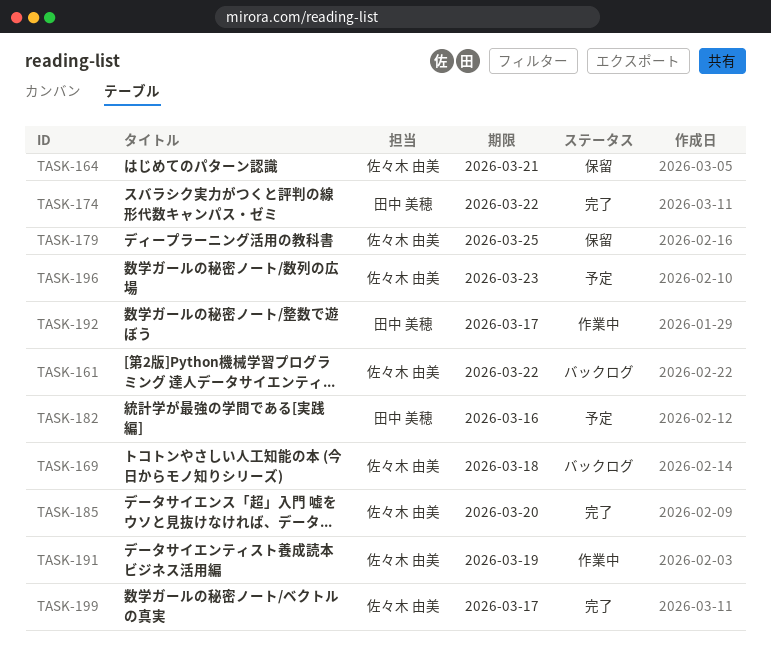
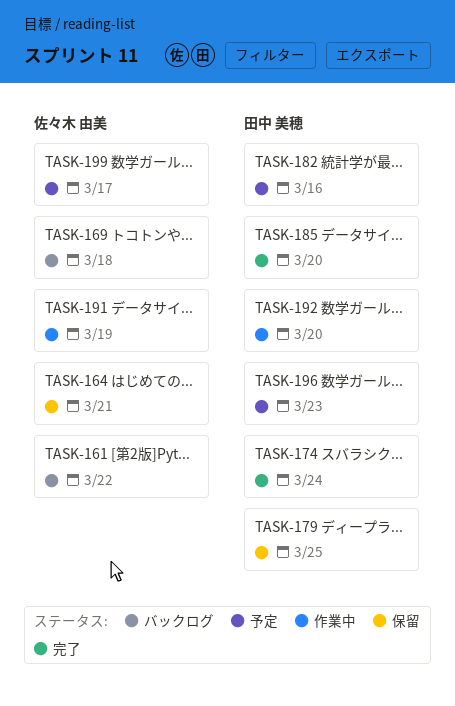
TASK-174, due: Mar 22 -> Mar 24
TASK-179, owner: 佐々木 由美 -> 田中 美穂
TASK-185, owner: 佐々木 由美 -> 田中 美穂
TASK-192, due: Mar 17 -> Mar 20
TASK-196, owner: 佐々木 由美 -> 田中 美穂
TASK-199, status: 完了 -> 予定

